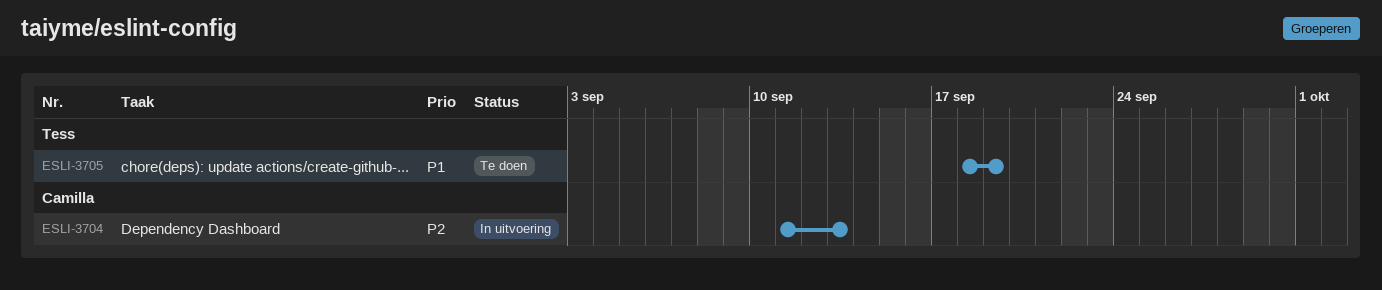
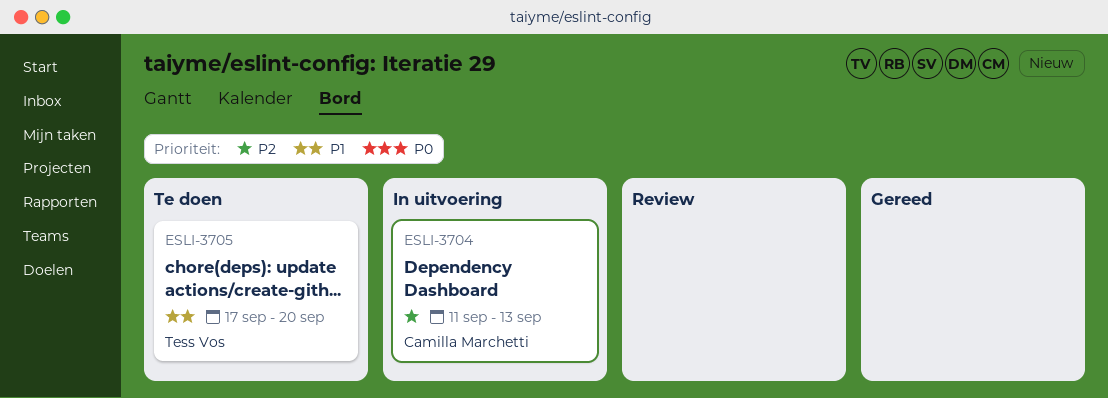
ESLI-3705, start: Sep 18 -> Sep 17
ESLI-3705, due: Sep 19 -> Sep 20

